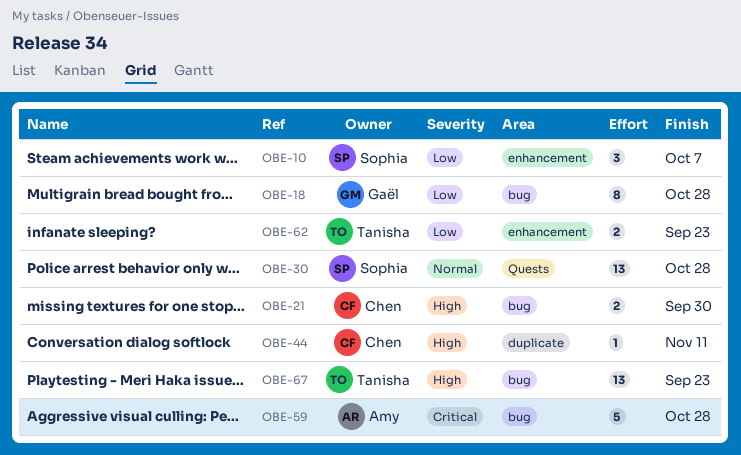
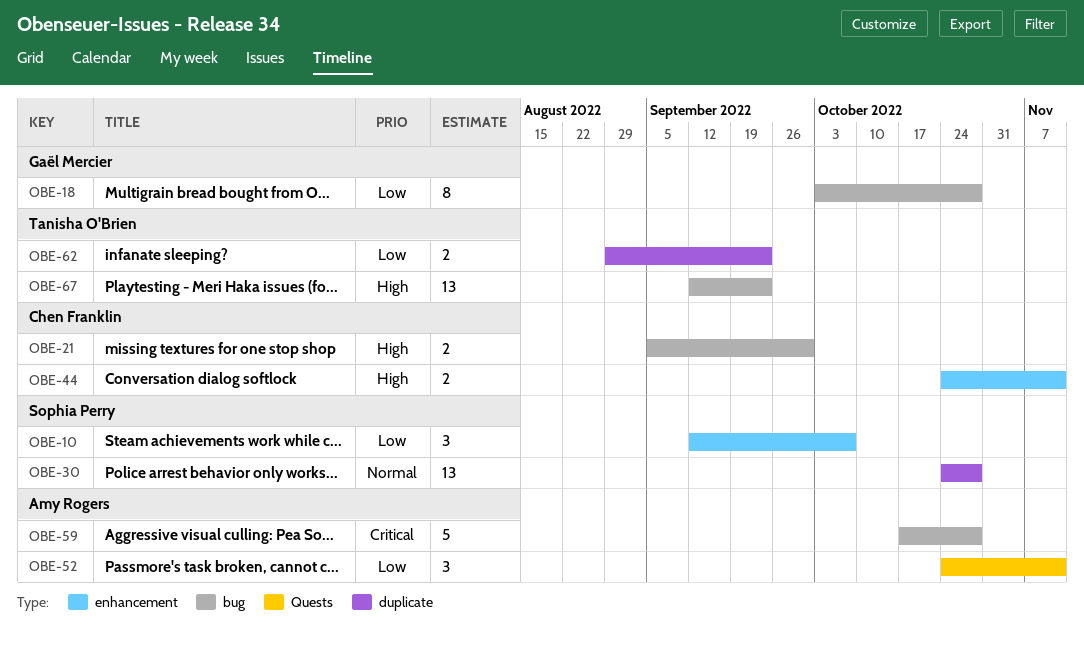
OBE-30, label: Quests -> duplicate
OBE-44, label: duplicate -> enhancement
OBE-44, estimate: 1 -> 2
OBE-52: none -> present
OBE-62, label: enhancement -> duplicate

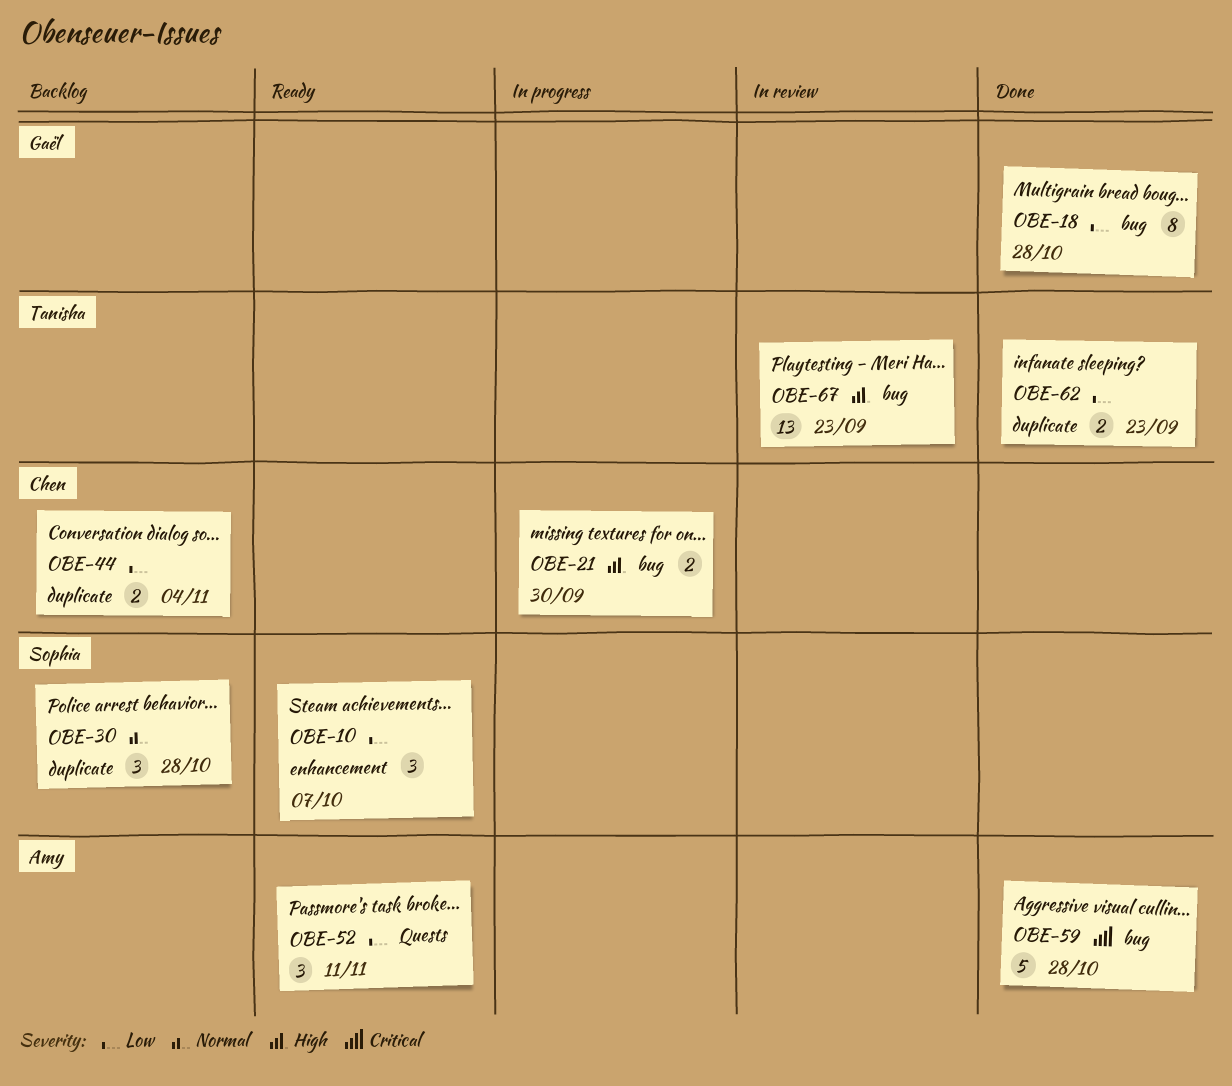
OBE-30, estimate: 13 -> 3
OBE-44, priority: High -> Low
OBE-44, label: enhancement -> duplicate
OBE-44, due: Nov 11 -> Nov 4

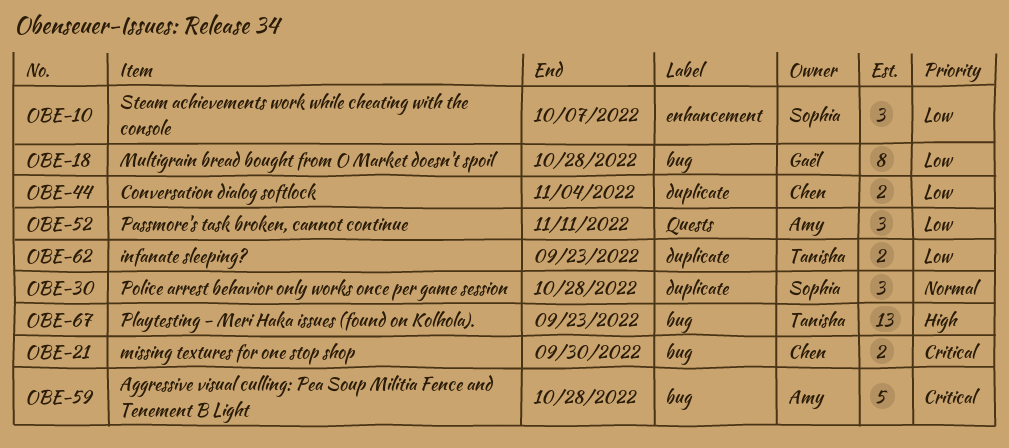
OBE-21, priority: High -> Critical

